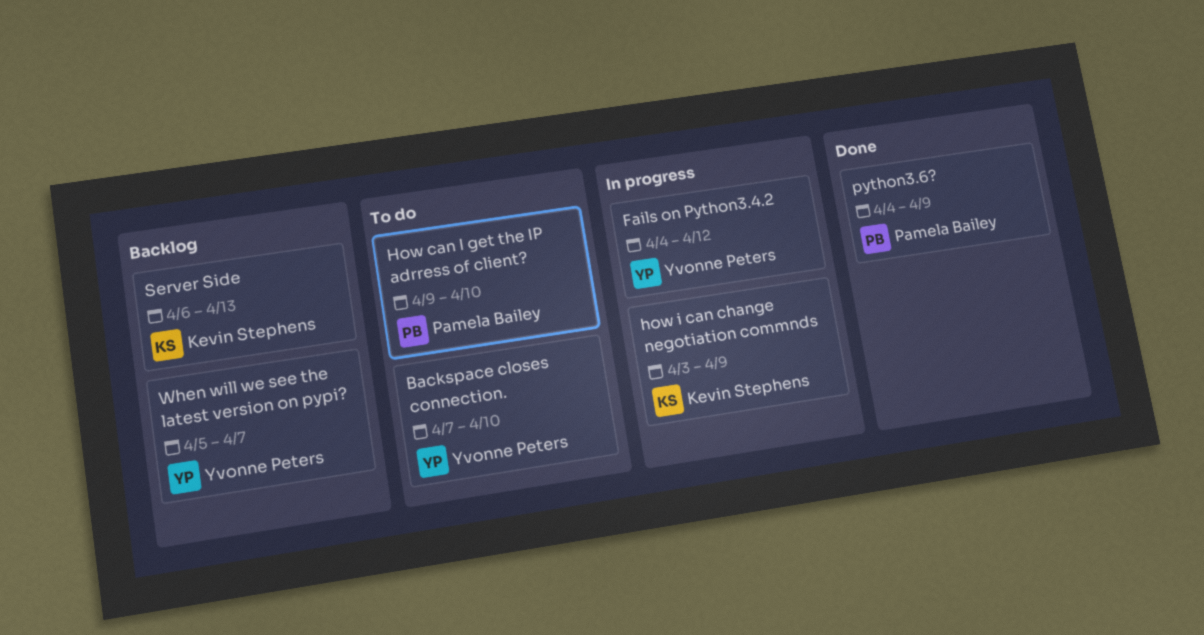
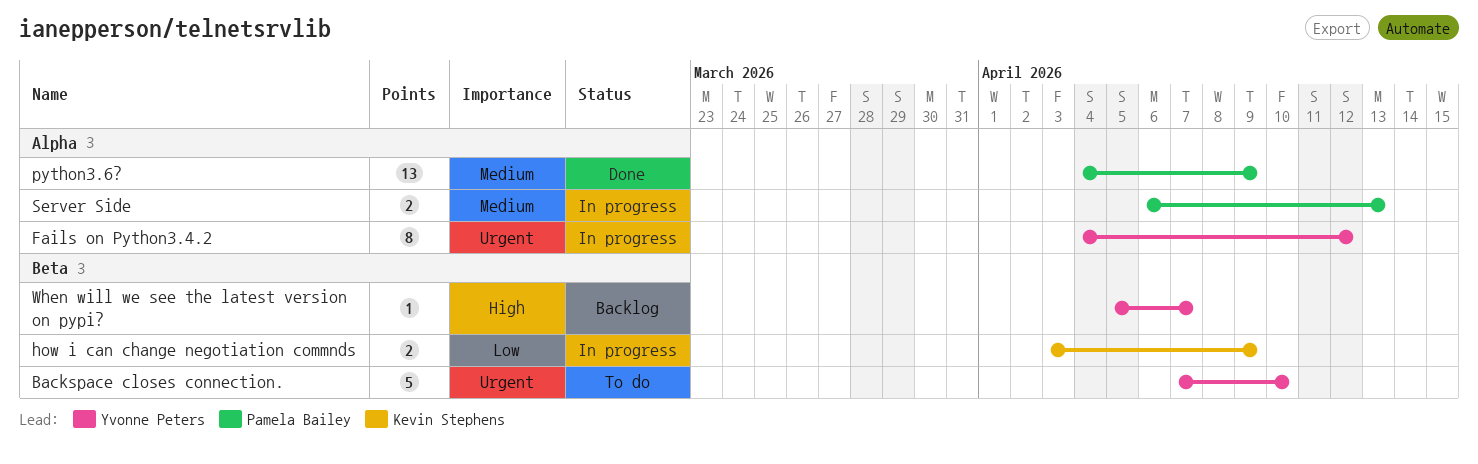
How can I get the IP adrress of client?: present -> none
Server Side, status: Backlog -> In progress
Server Side, owner: Kevin Stephens -> Pamela Bailey

